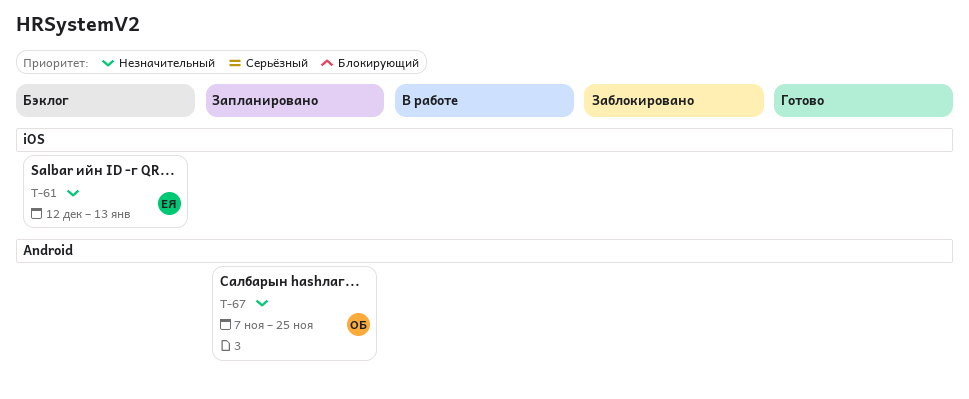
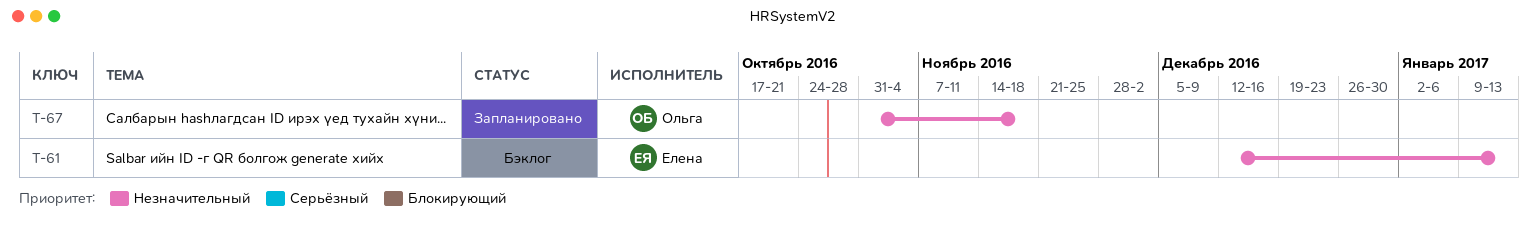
T-67, start: Nov 7 -> Oct 31
T-67, due: Nov 25 -> Nov 18

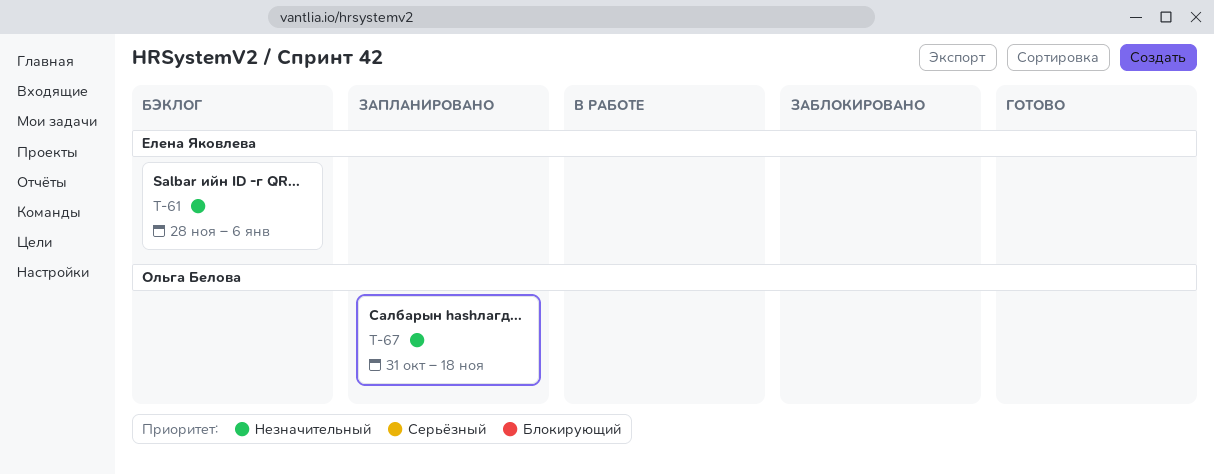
T-61, start: Dec 12 -> Nov 28
T-61, due: Jan 13 -> Jan 6

